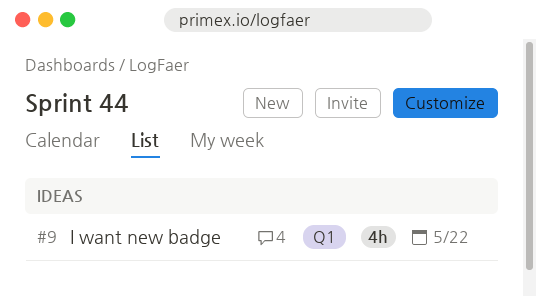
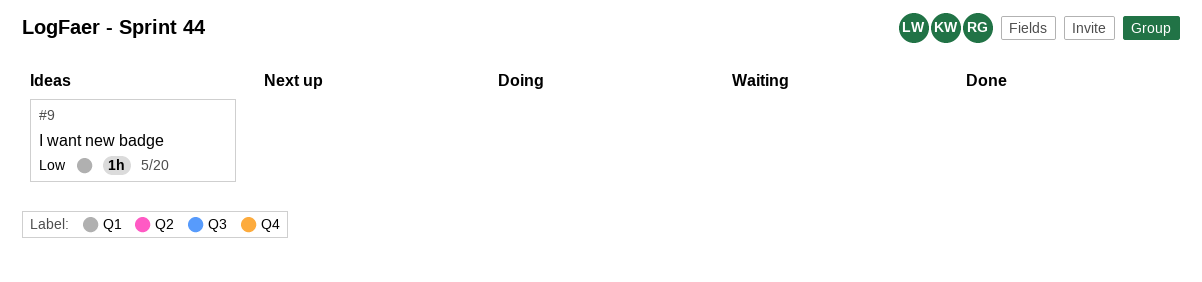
#9, estimate: 4h -> 1h
#9, due: May 22 -> May 20

